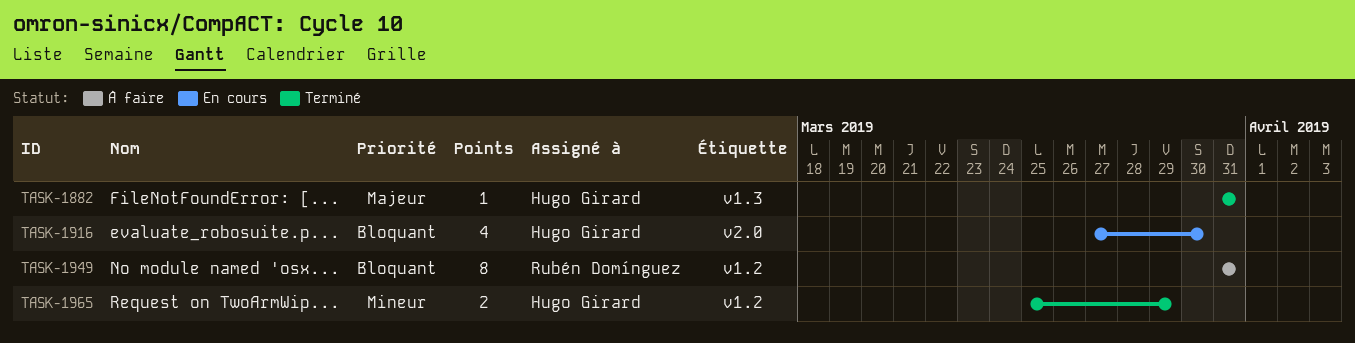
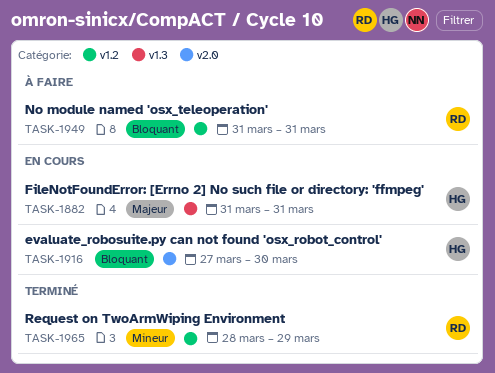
TASK-1882, status: Terminé -> En cours
TASK-1965, owner: Hugo Girard -> Rubén Domínguez
TASK-1965, start: Mar 25 -> Mar 28

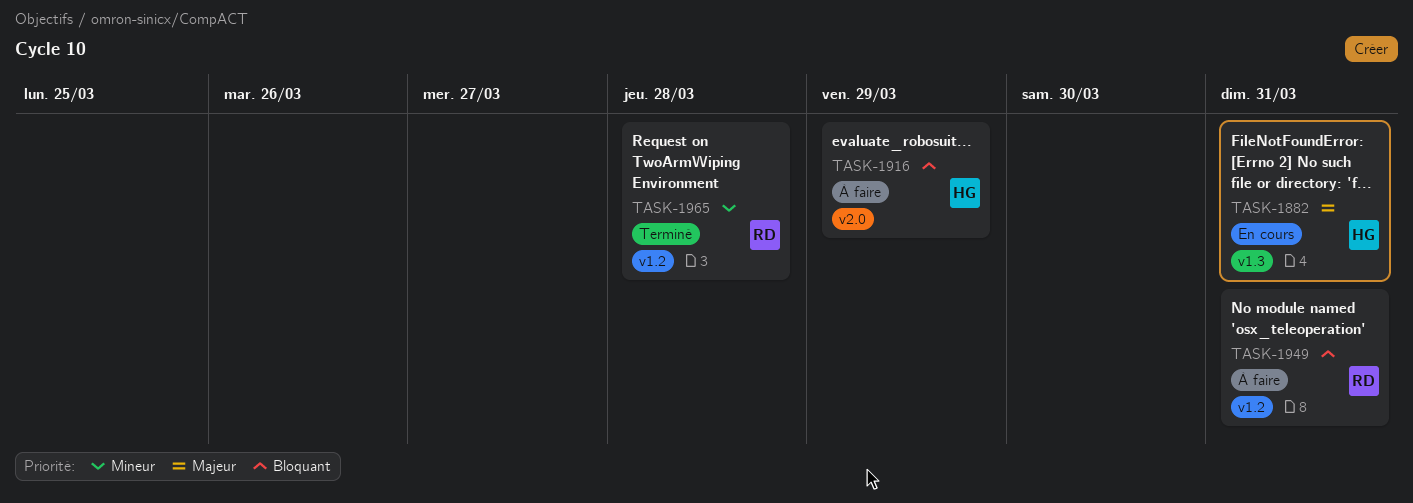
TASK-1916, status: En cours -> À faire
TASK-1916, due: Mar 30 -> Mar 29
TASK-1965, due: Mar 29 -> Mar 28

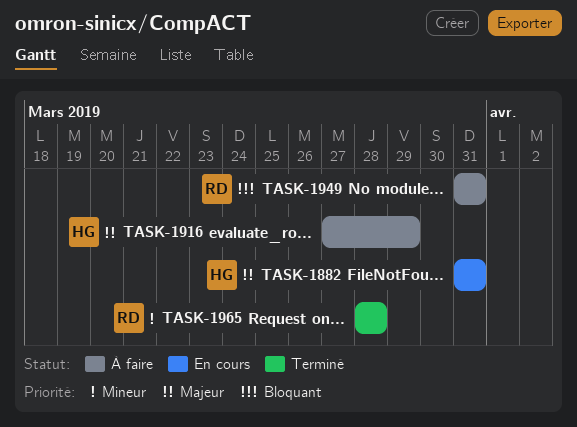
TASK-1916, priority: Bloquant -> Majeur

